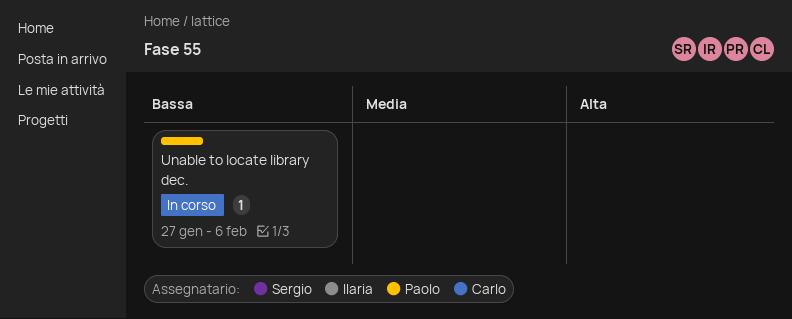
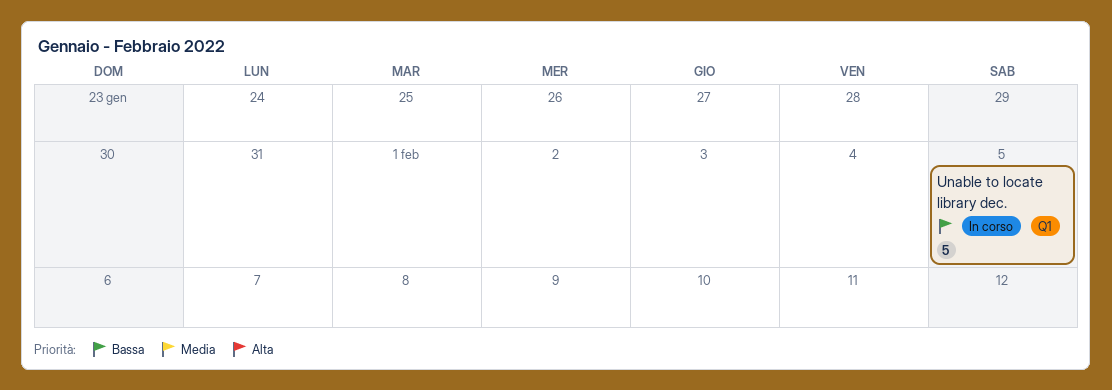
Unable to locate library dec., estimate: 1 -> 5
Unable to locate library dec., due: Feb 6 -> Feb 5

